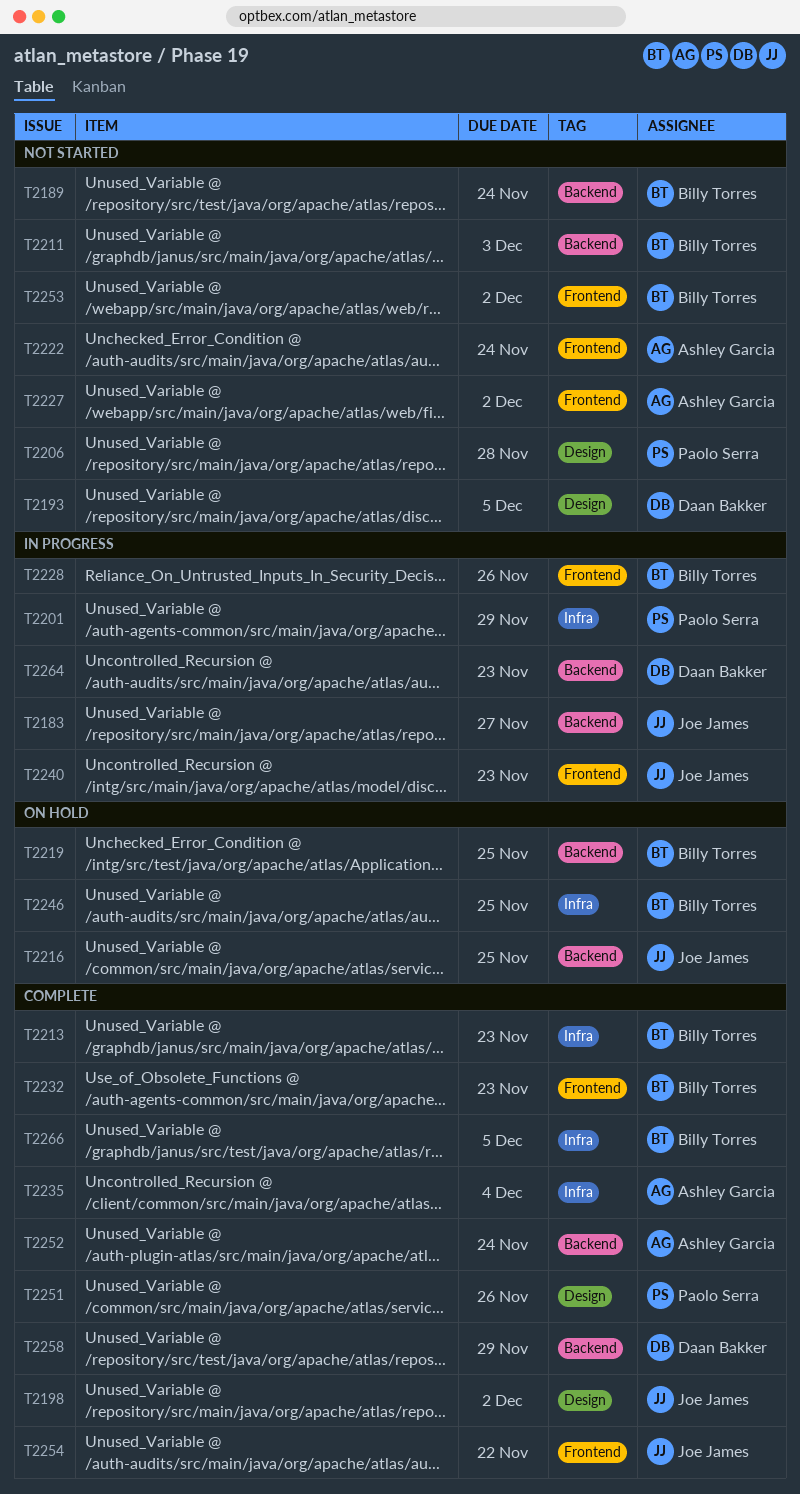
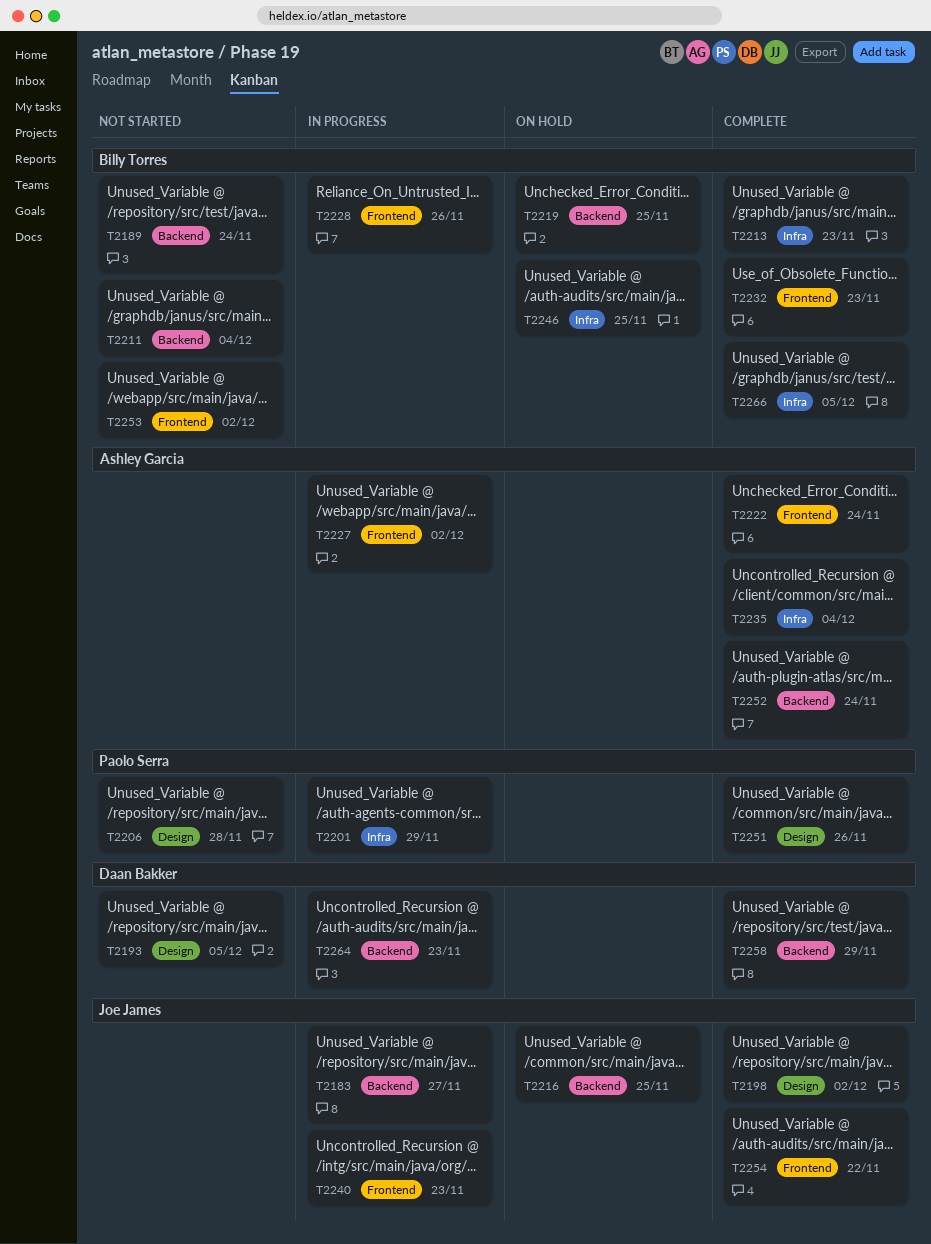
T2211, due: Dec 3 -> Dec 4
T2222, status: Not started -> Complete
T2227, status: Not started -> In progress

